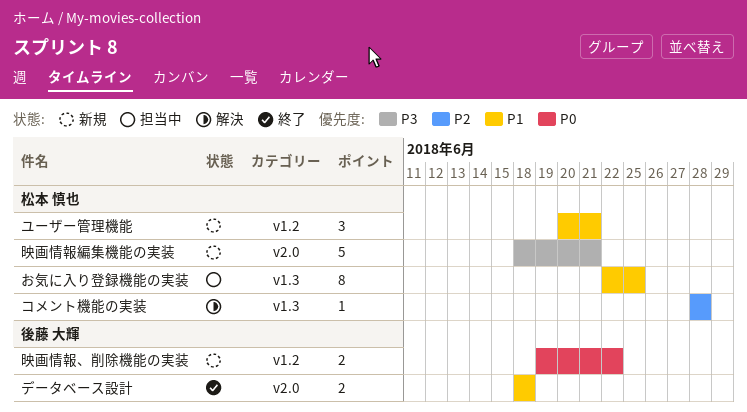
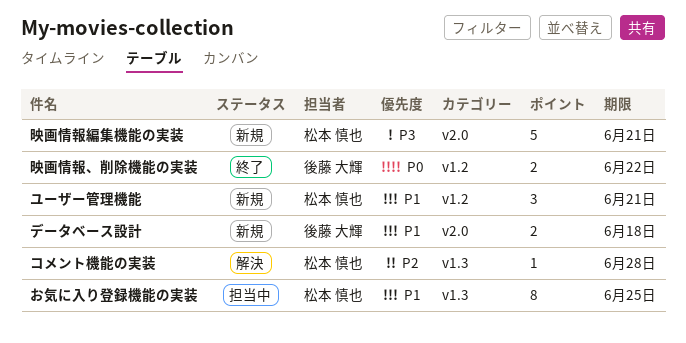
データベース設計, status: 終了 -> 新規
映画情報、削除機能の実装, status: 新規 -> 終了

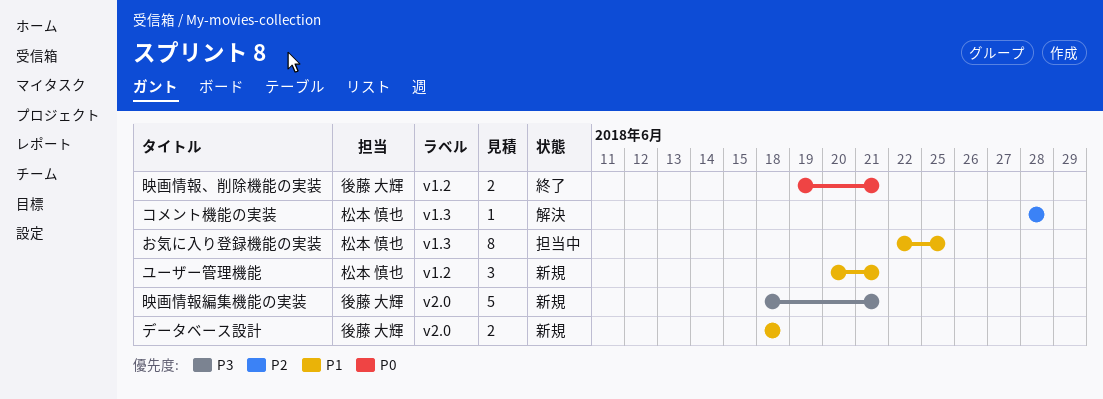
映画情報、削除機能の実装, due: Jun 22 -> Jun 21
映画情報編集機能の実装, owner: 松本 慎也 -> 後藤 大輝

